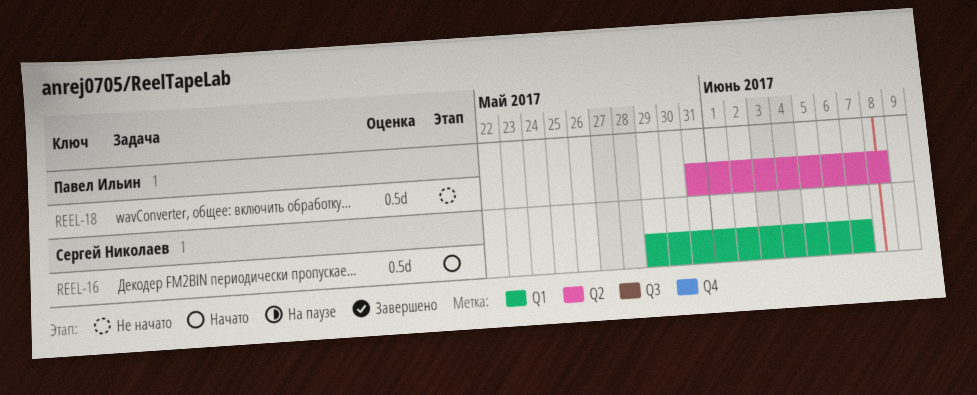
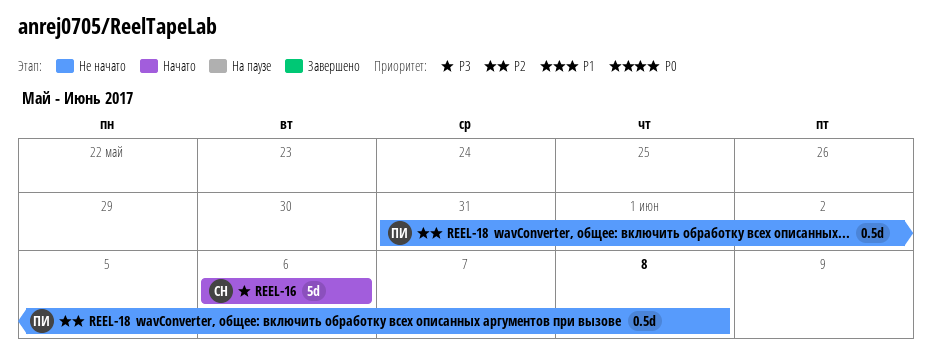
REEL-16, estimate: 0.5d -> 5d
REEL-16, start: May 29 -> Jun 6
REEL-16, due: Jun 7 -> Jun 6

